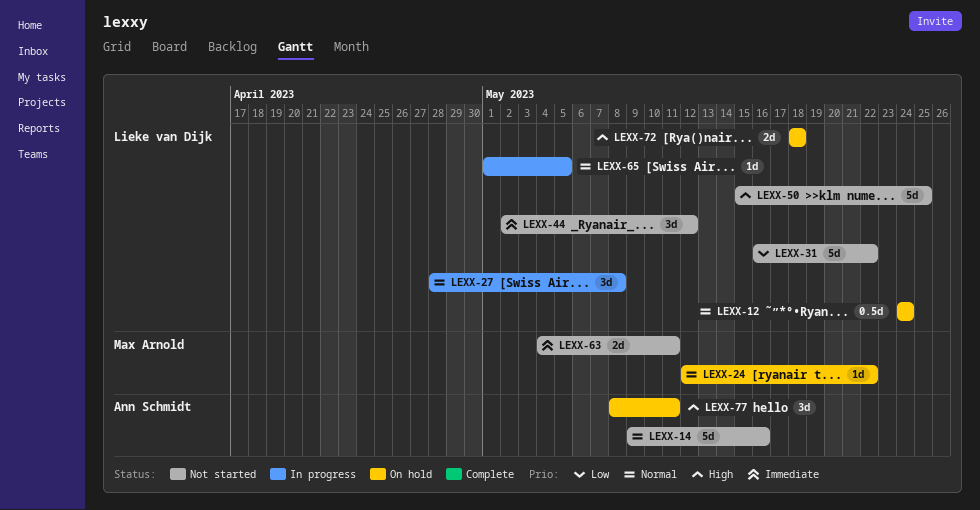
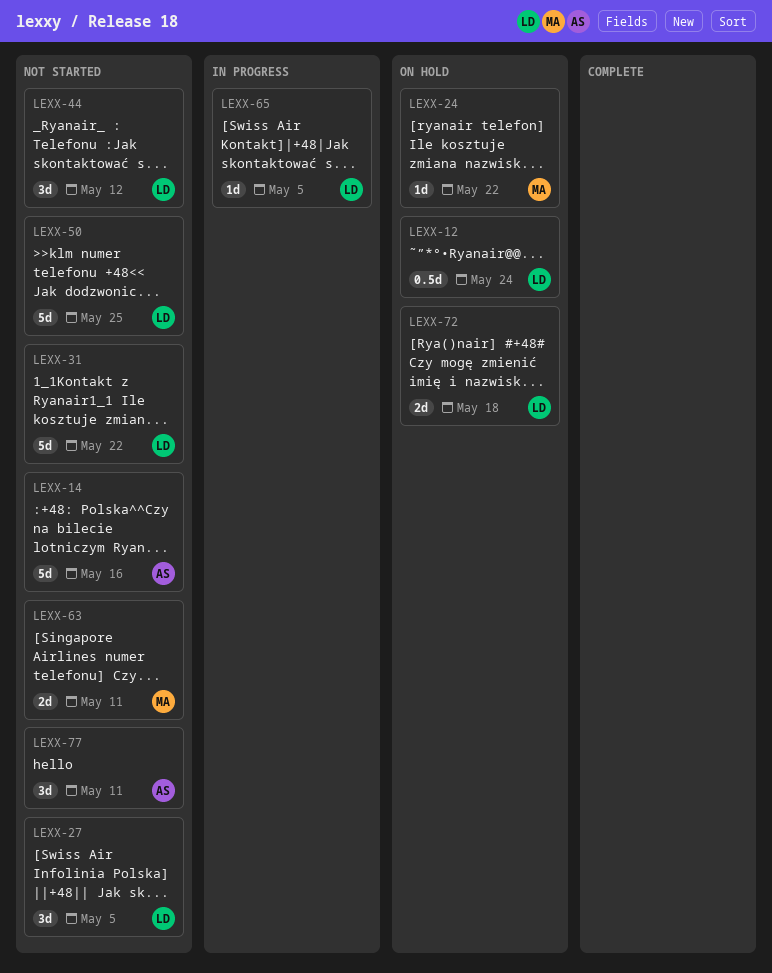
LEXX-27, status: In progress -> Not started
LEXX-27, due: May 8 -> May 5
LEXX-77, status: On hold -> Not started

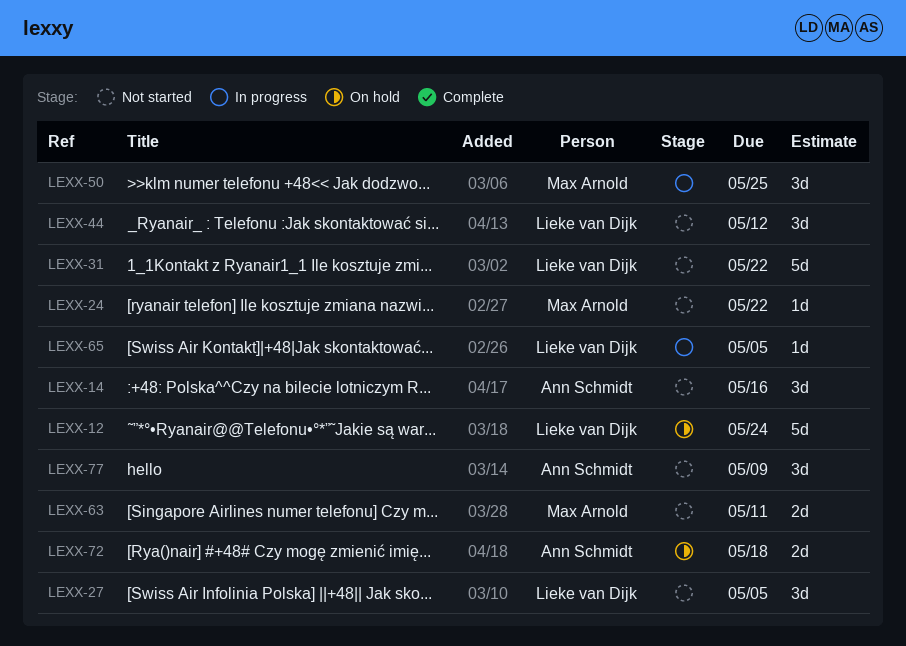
LEXX-12, estimate: 0.5d -> 5d
LEXX-14, estimate: 5d -> 3d
LEXX-24, status: On hold -> Not started
LEXX-50, status: Not started -> In progress
LEXX-50, owner: Lieke van Dijk -> Max Arnold
LEXX-50, estimate: 5d -> 3d
LEXX-72, owner: Lieke van Dijk -> Ann Schmidt
LEXX-77, due: May 11 -> May 9

